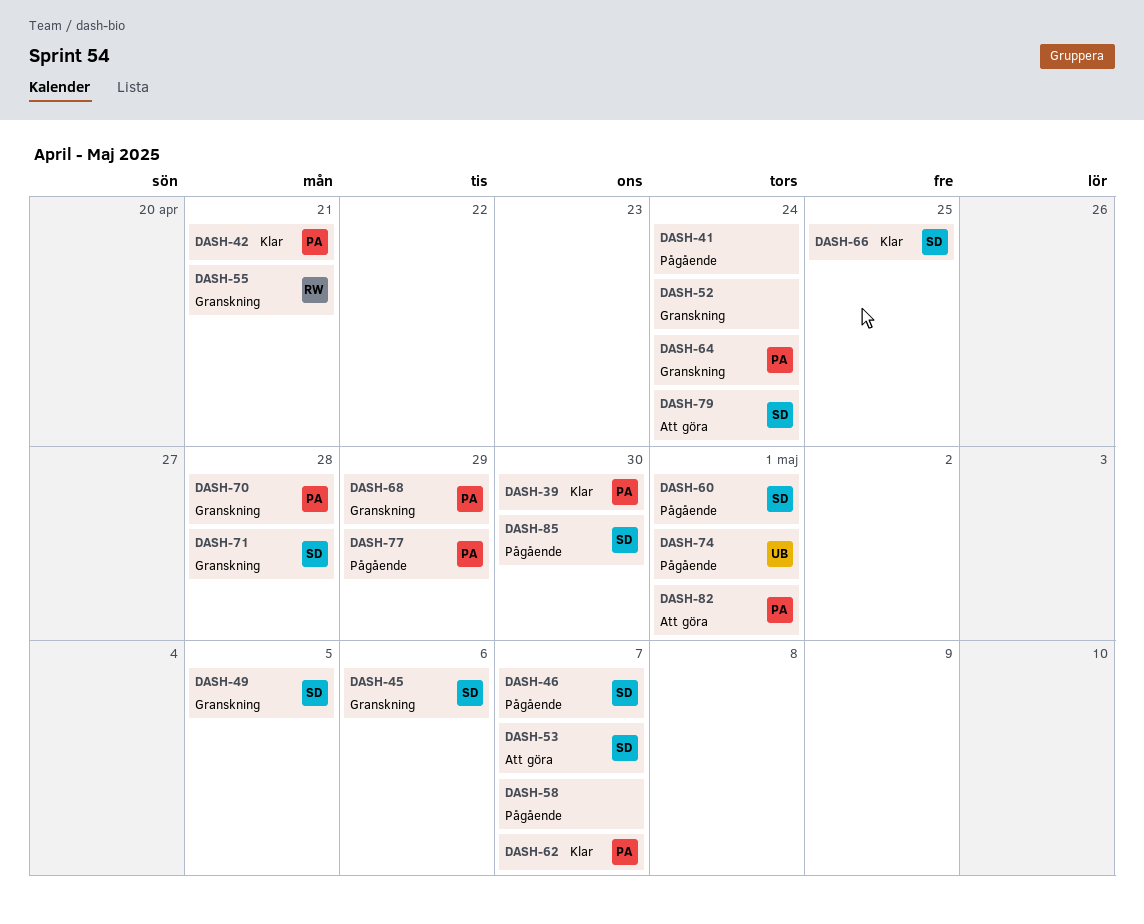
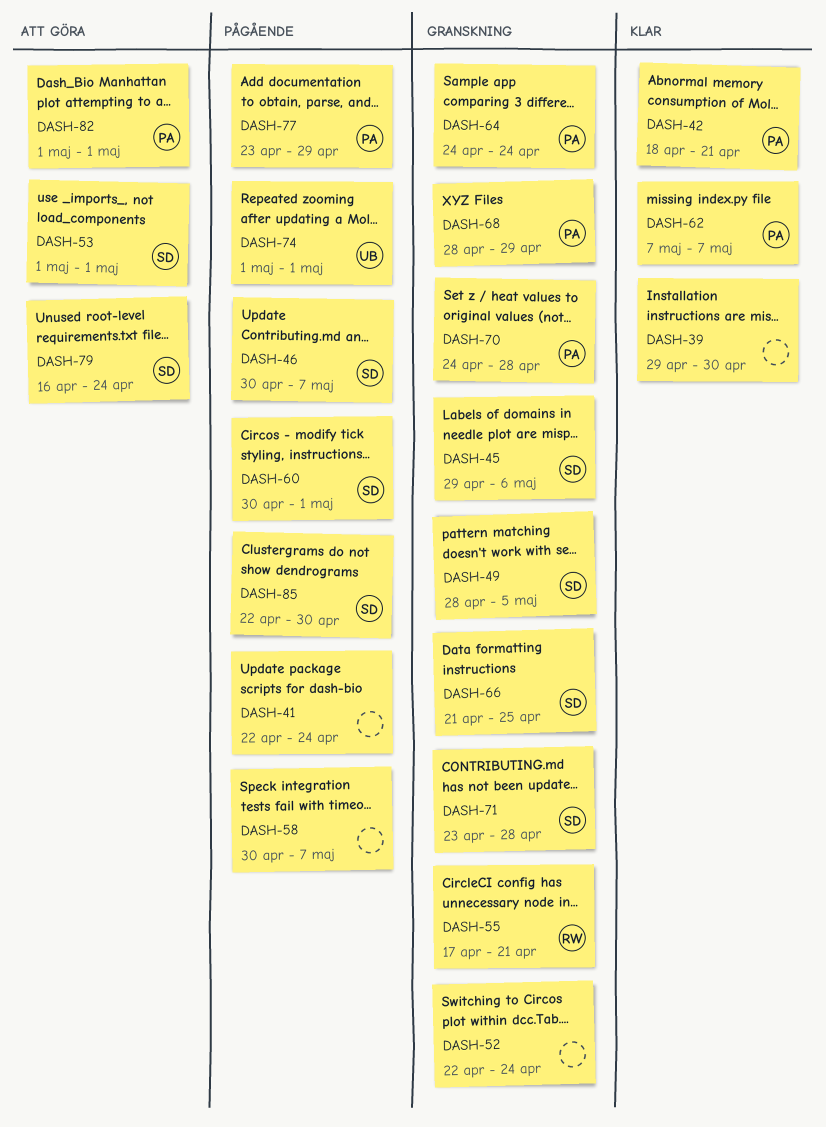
DASH-39, owner: PA -> none
DASH-53, due: May 7 -> May 1
DASH-66, status: Klar -> Granskning

